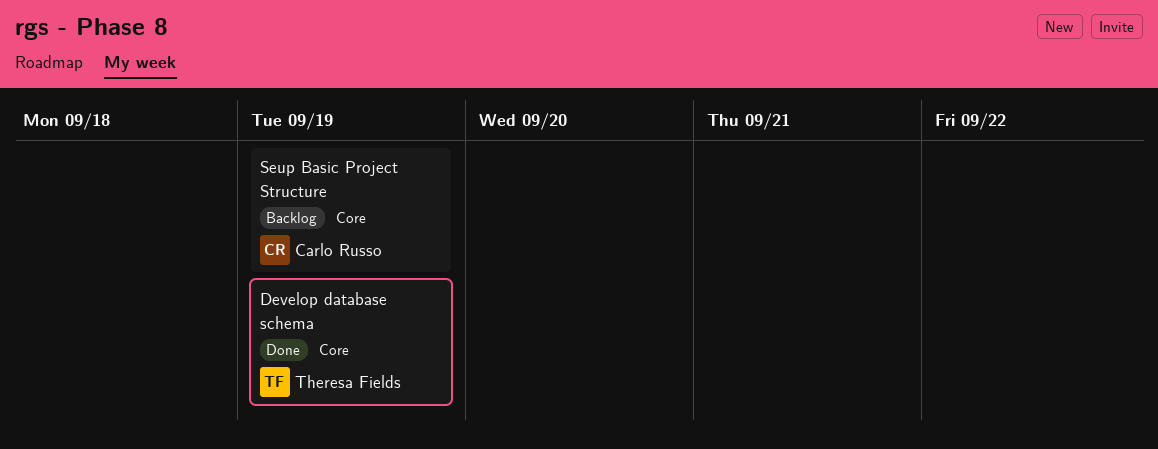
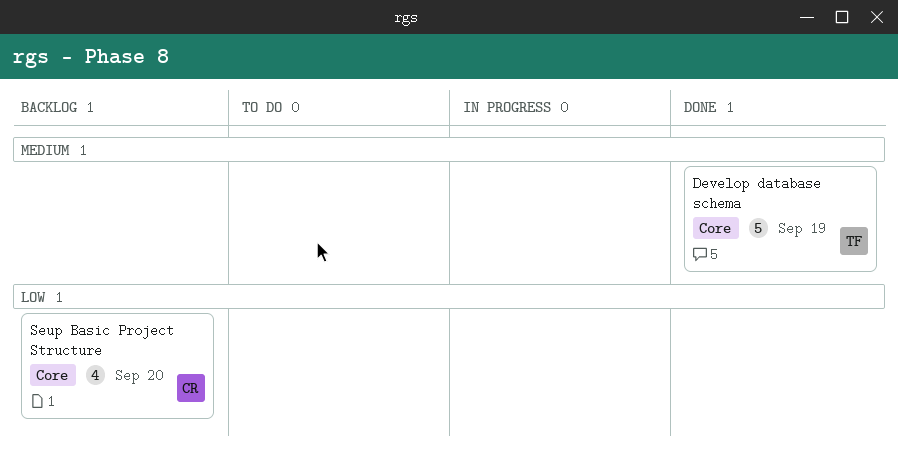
Seup Basic Project Structure, due: Sep 19 -> Sep 20

